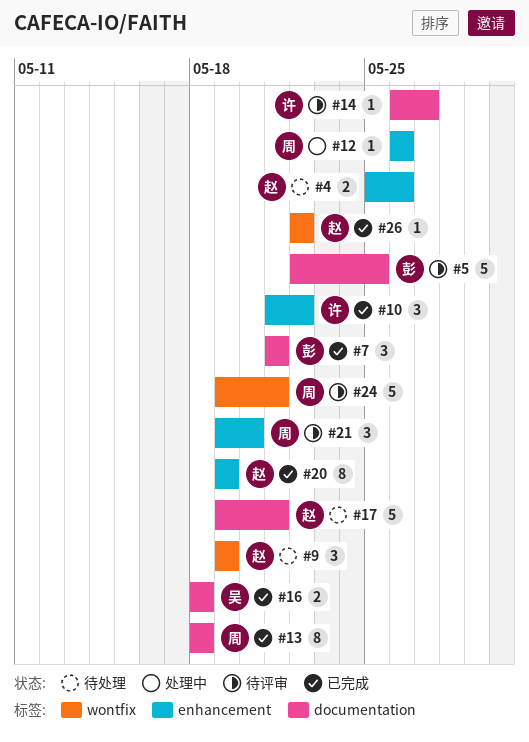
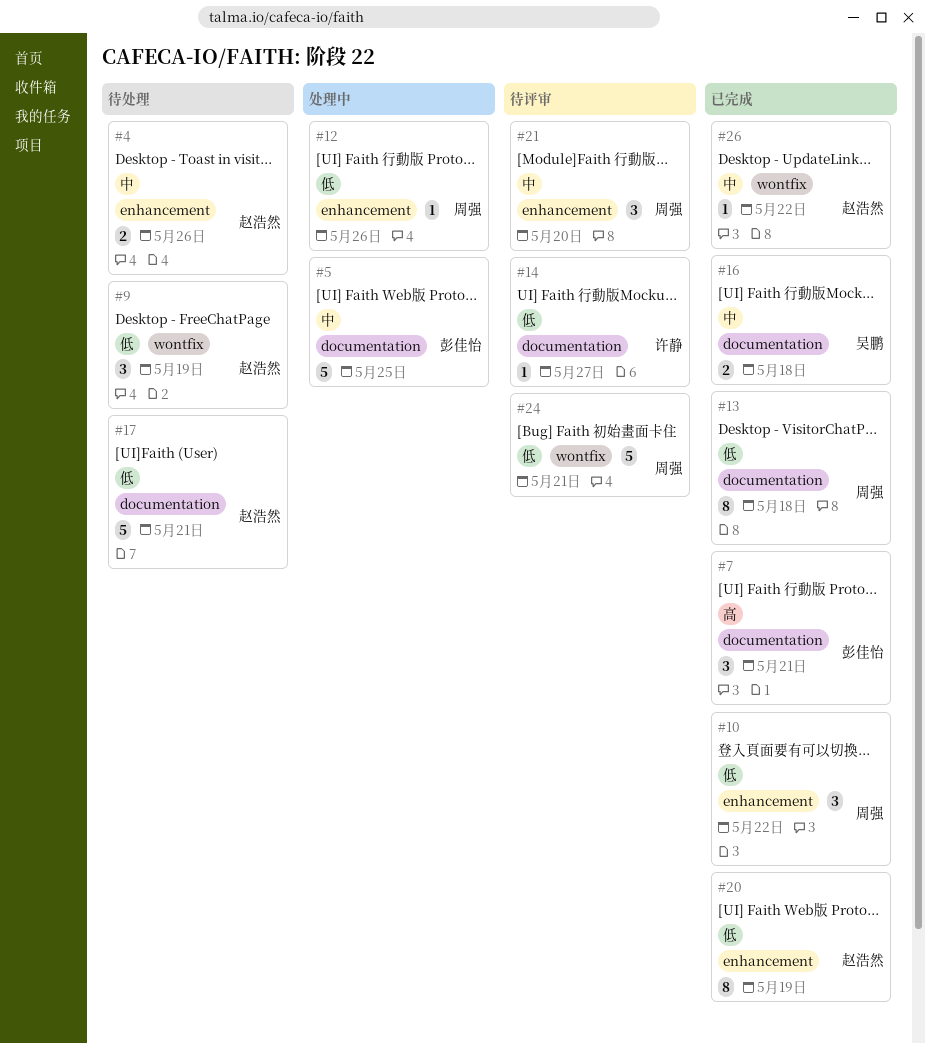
#5, status: 待评审 -> 处理中
#10, owner: 许静 -> 周强

